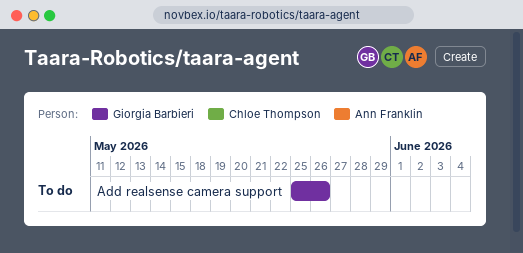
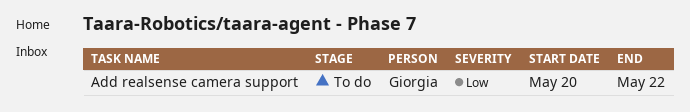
Add realsense camera support, start: May 25 -> May 20
Add realsense camera support, due: May 26 -> May 22

